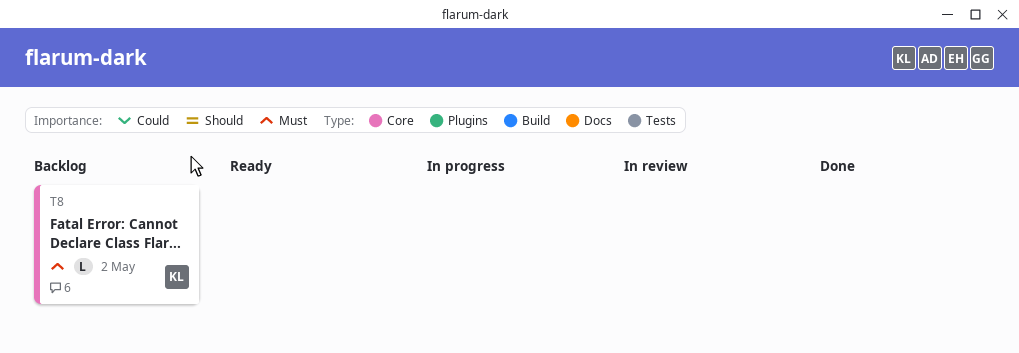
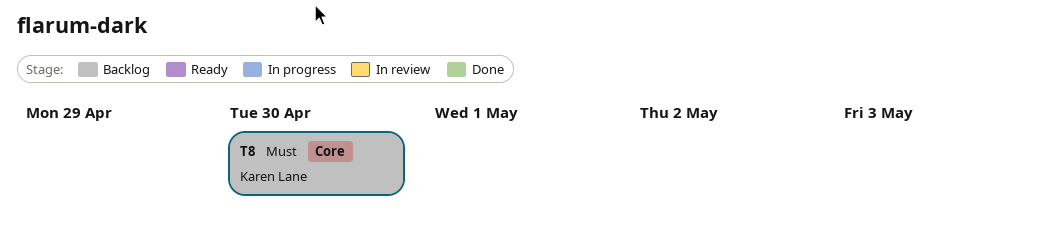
T8, due: May 2 -> Apr 30

